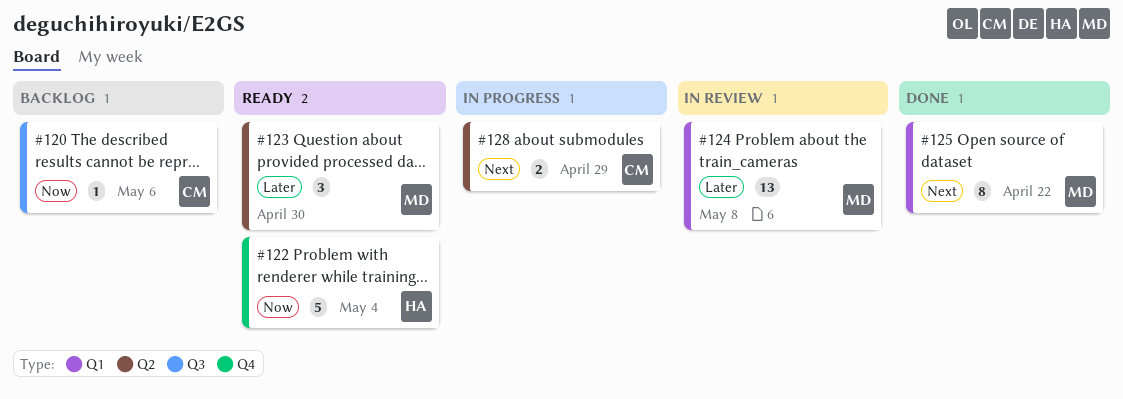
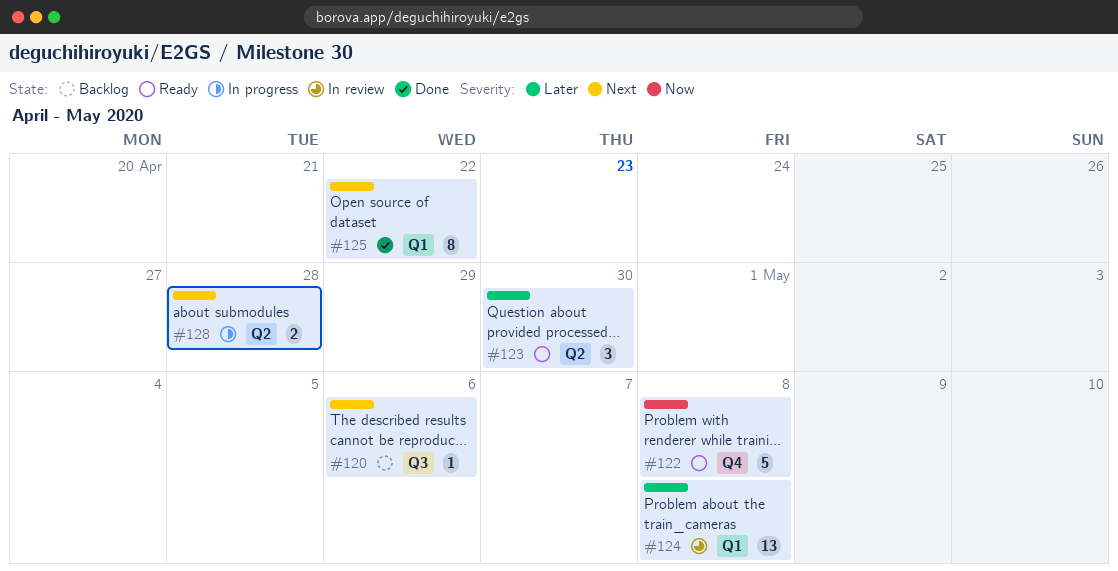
#120, priority: Now -> Next
#122, due: May 4 -> May 8
#128, due: Apr 29 -> Apr 28

